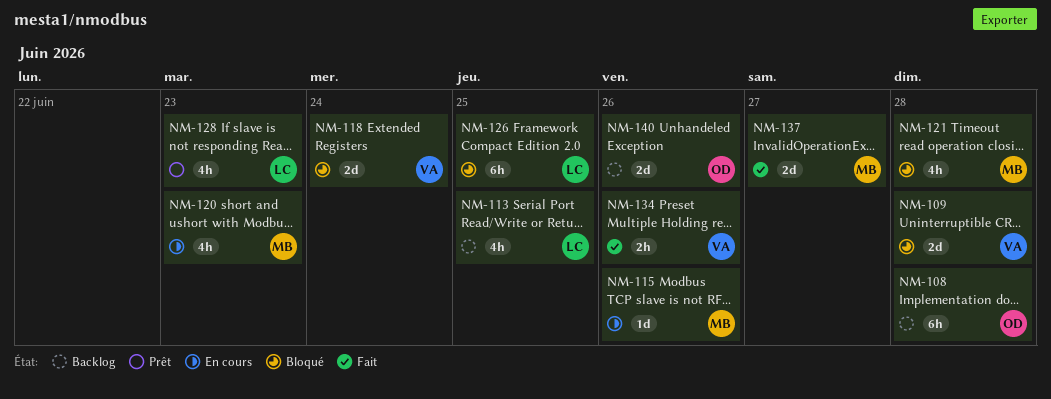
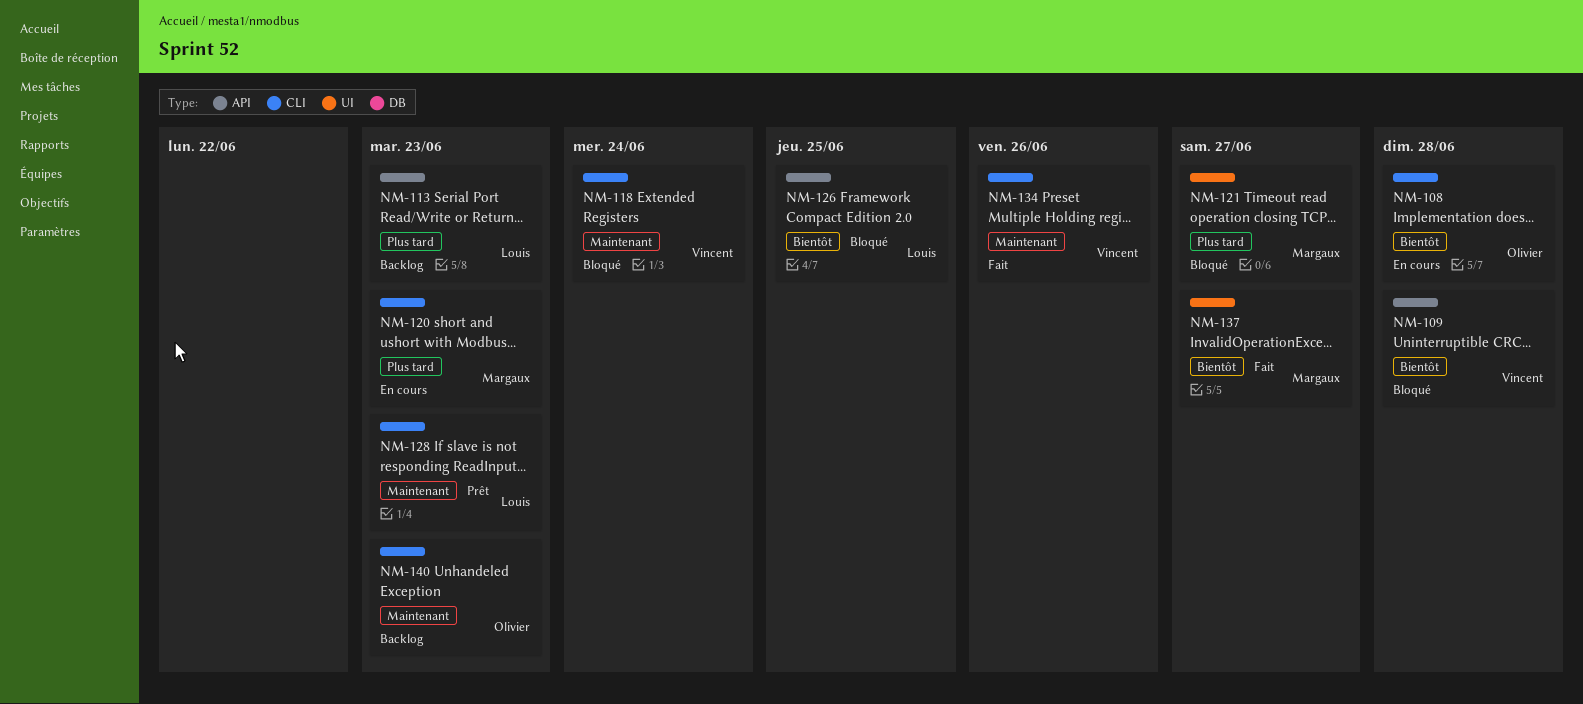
NM-108, status: Backlog -> En cours
NM-113, due: Jun 25 -> Jun 23
NM-115: present -> none
NM-121, due: Jun 28 -> Jun 27
NM-140, due: Jun 26 -> Jun 23

